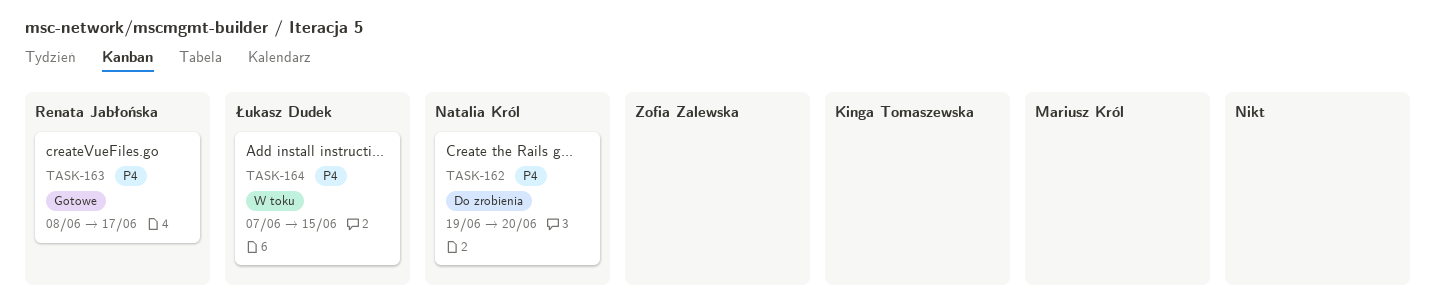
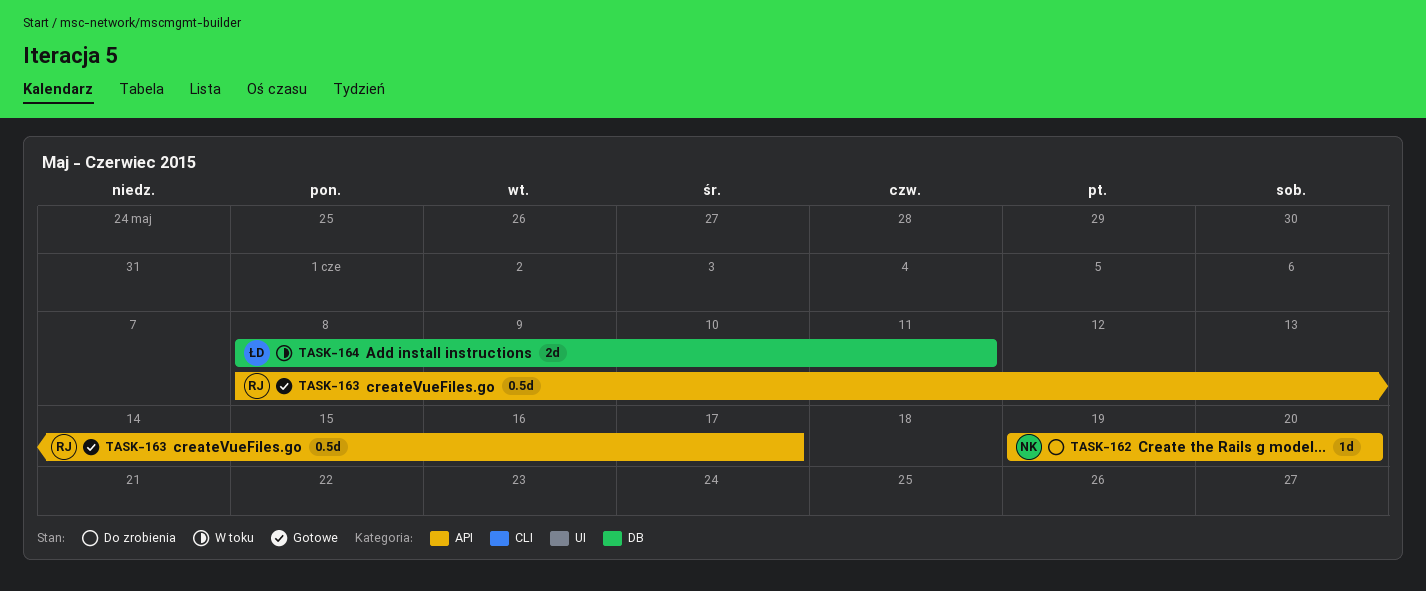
TASK-164, start: Jun 7 -> Jun 8
TASK-164, due: Jun 15 -> Jun 11

